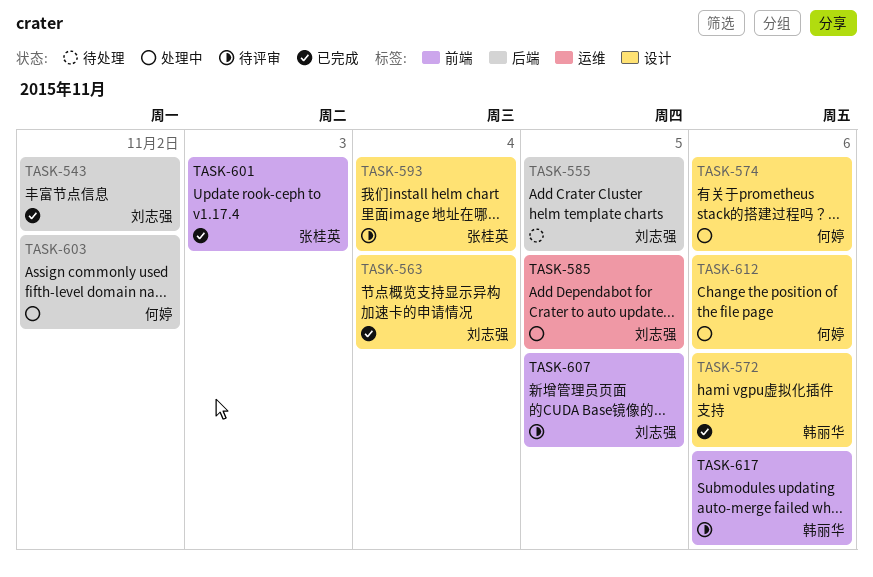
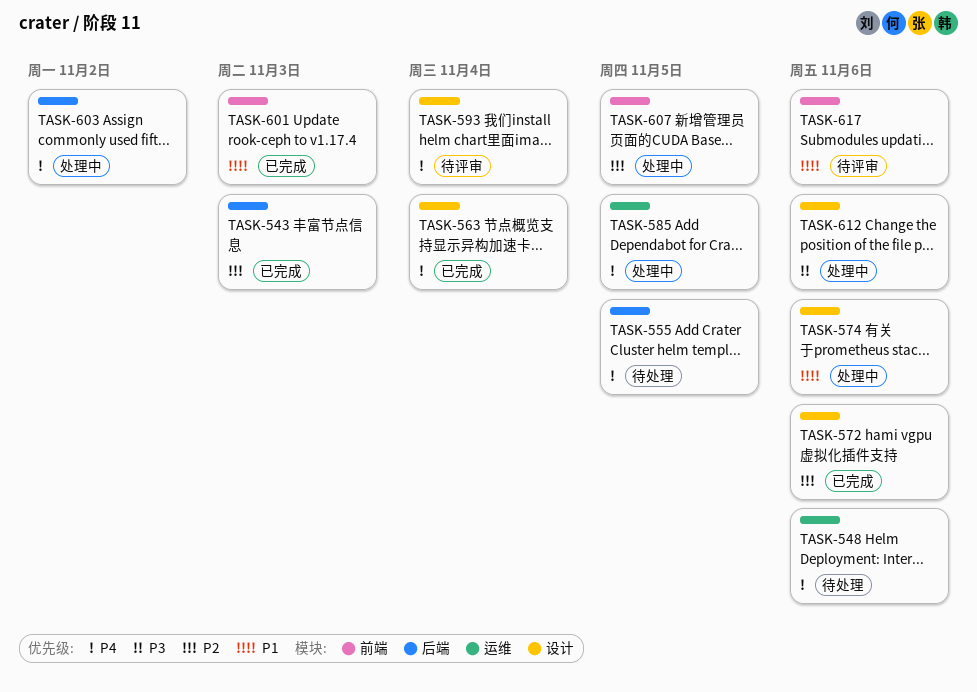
TASK-543, due: Nov 2 -> Nov 3
TASK-548: none -> present
TASK-607, status: 待评审 -> 处理中

